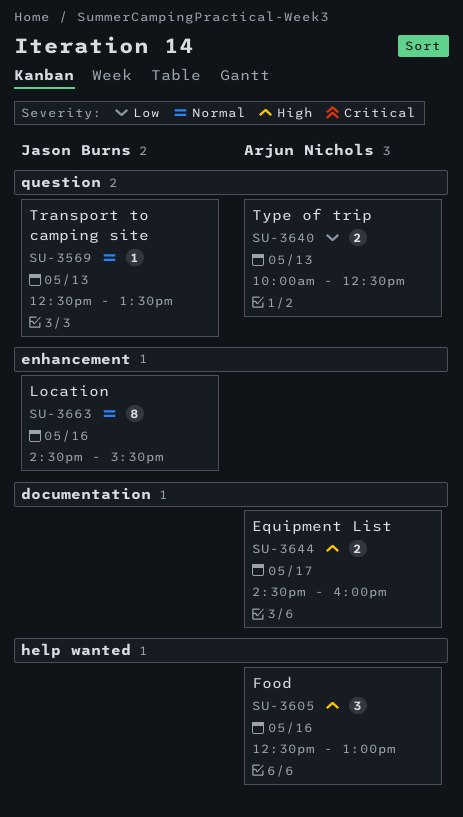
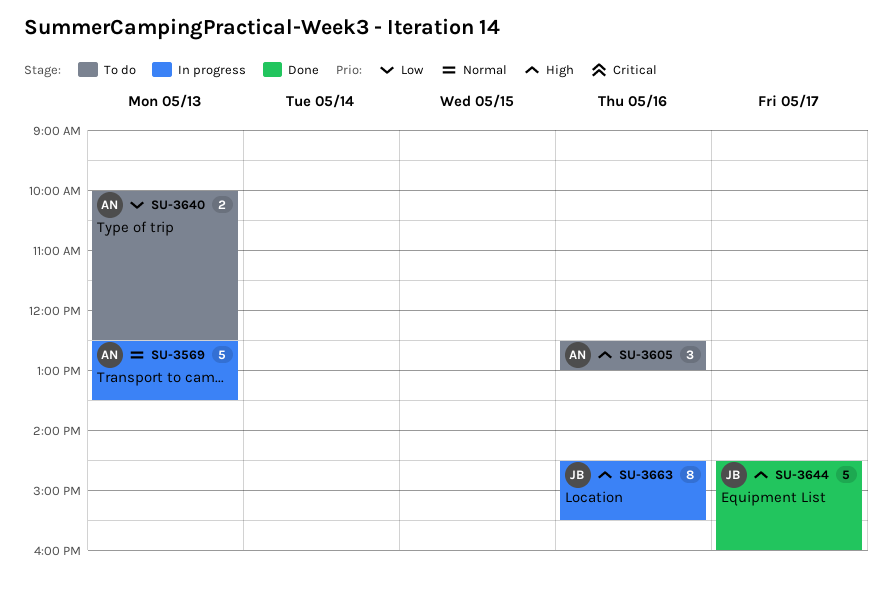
SU-3569, owner: Jason Burns -> Arjun Nichols
SU-3569, estimate: 1 -> 5
SU-3644, owner: Arjun Nichols -> Jason Burns
SU-3644, estimate: 2 -> 5
SU-3663, priority: Normal -> High

